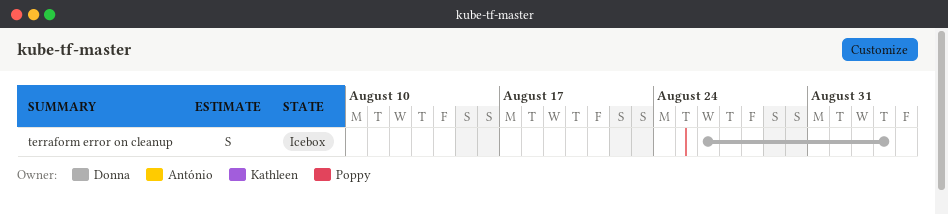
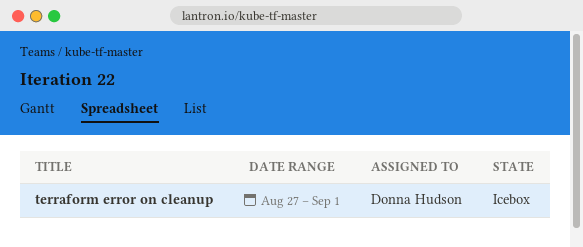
terraform error on cleanup, start: Aug 26 -> Aug 27
terraform error on cleanup, due: Sep 3 -> Sep 1

